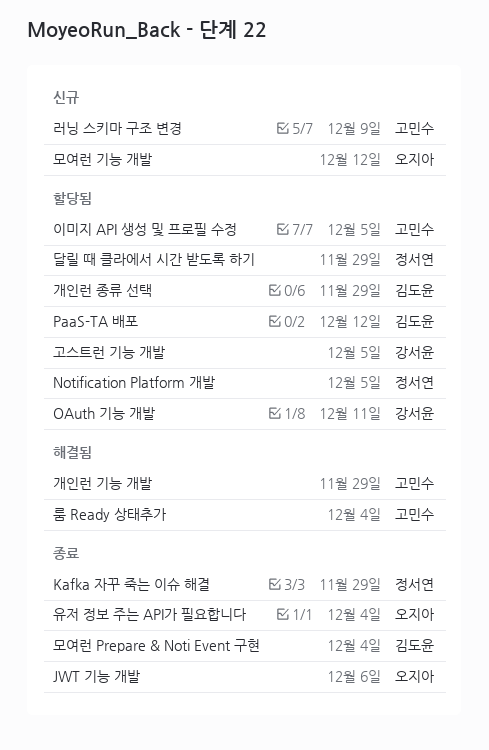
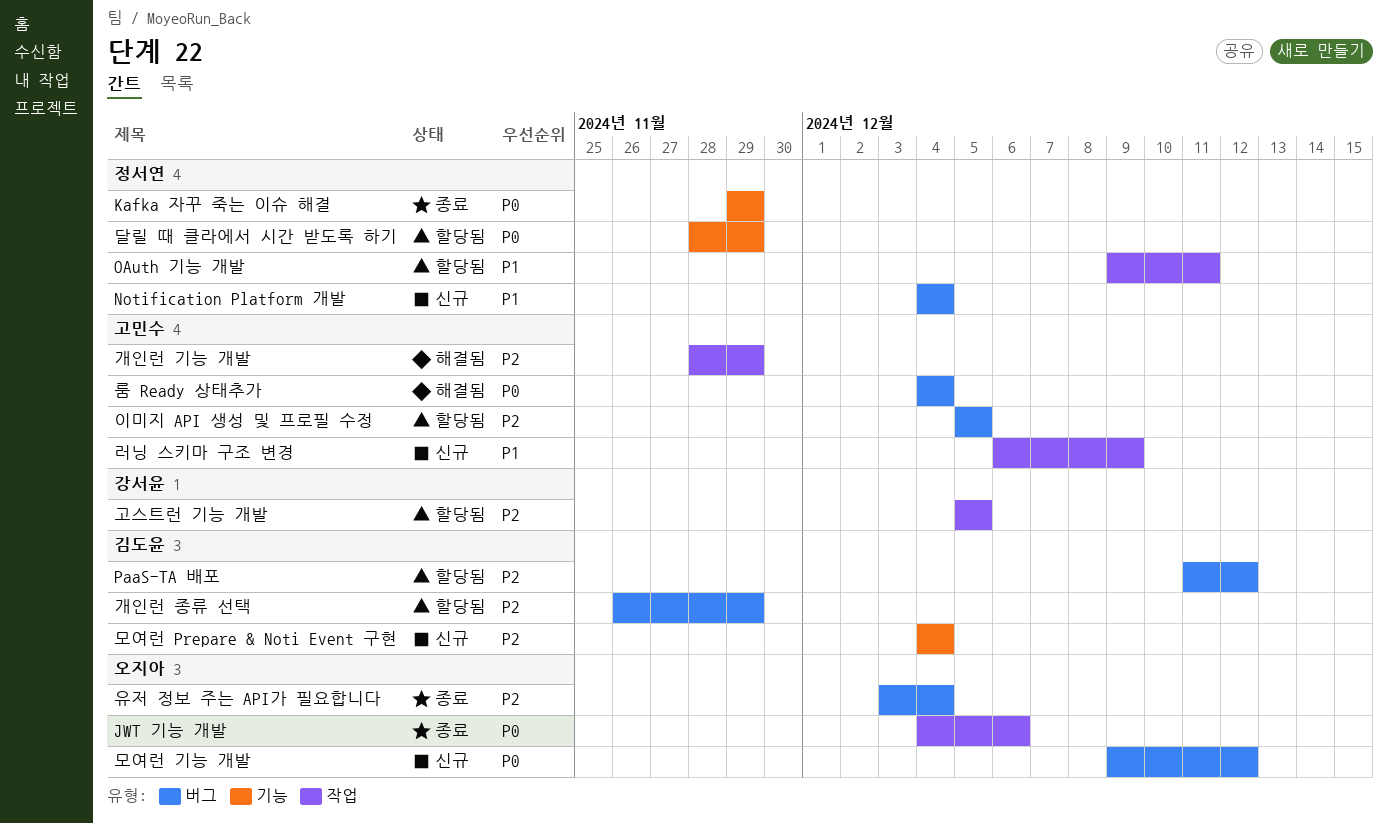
Notification Platform 개발, status: 할당됨 -> 신규
Notification Platform 개발, due: Dec 5 -> Dec 4
OAuth 기능 개발, owner: 강서윤 -> 정서연
모여런 Prepare & Noti Event 구현, status: 종료 -> 신규

